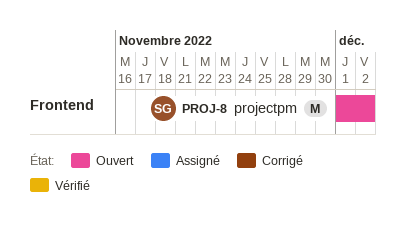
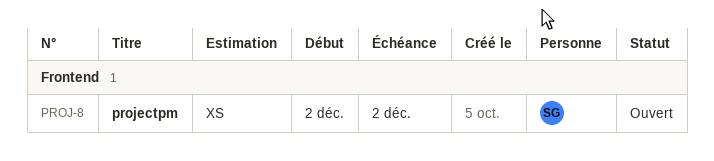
PROJ-8, estimate: M -> XS
PROJ-8, start: Dec 1 -> Dec 2

